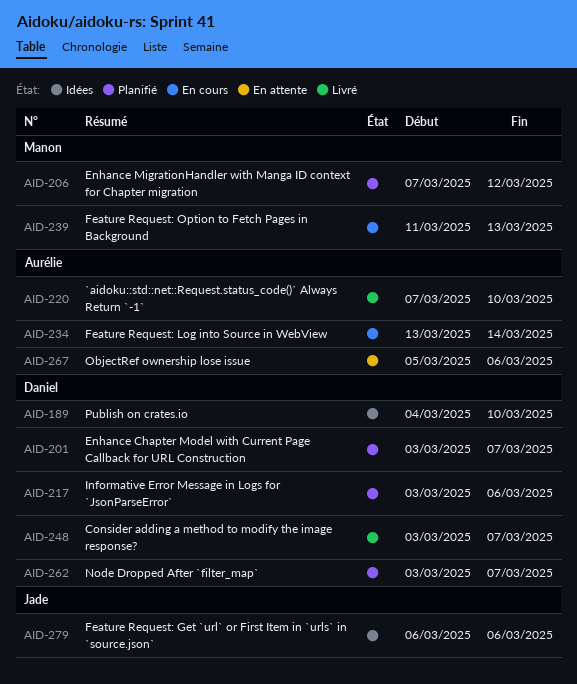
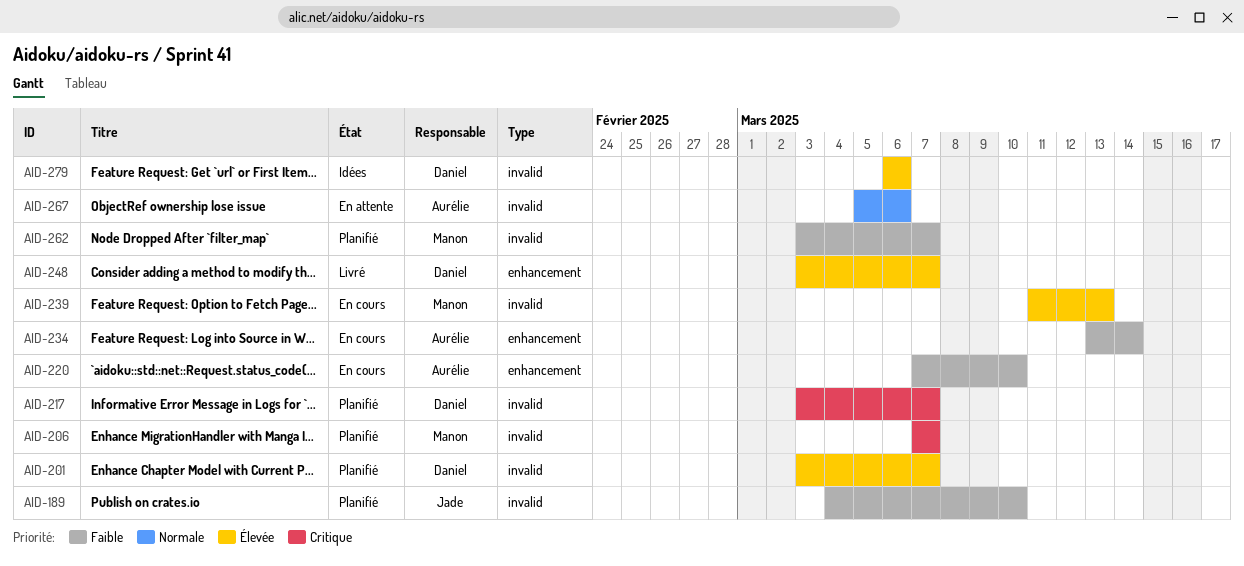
AID-189, status: Idées -> Planifié
AID-189, owner: Daniel -> Jade
AID-206, due: Mar 12 -> Mar 7
AID-217, due: Mar 6 -> Mar 7
AID-220, status: Livré -> En cours
AID-262, owner: Daniel -> Manon
AID-279, owner: Jade -> Daniel

